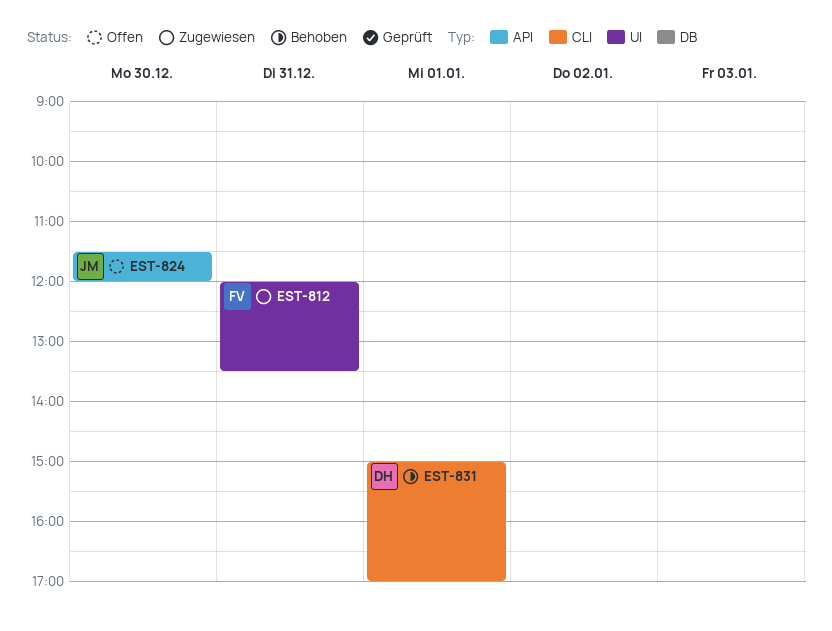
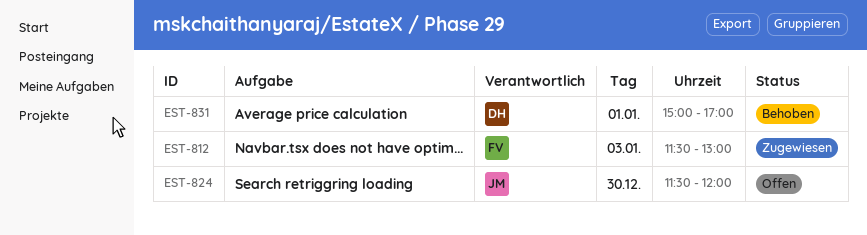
EST-812, day: Dec 31 -> Jan 3
EST-812, begins: 12:00 -> 11:30
EST-812, ends: 13:30 -> 13:00

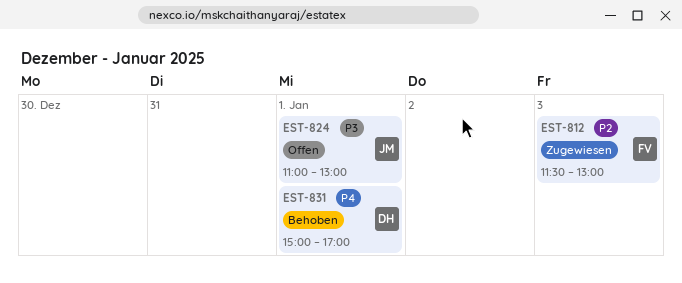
EST-824, day: Dec 30 -> Jan 1
EST-824, begins: 11:30 -> 11:00
EST-824, ends: 12:00 -> 13:00

